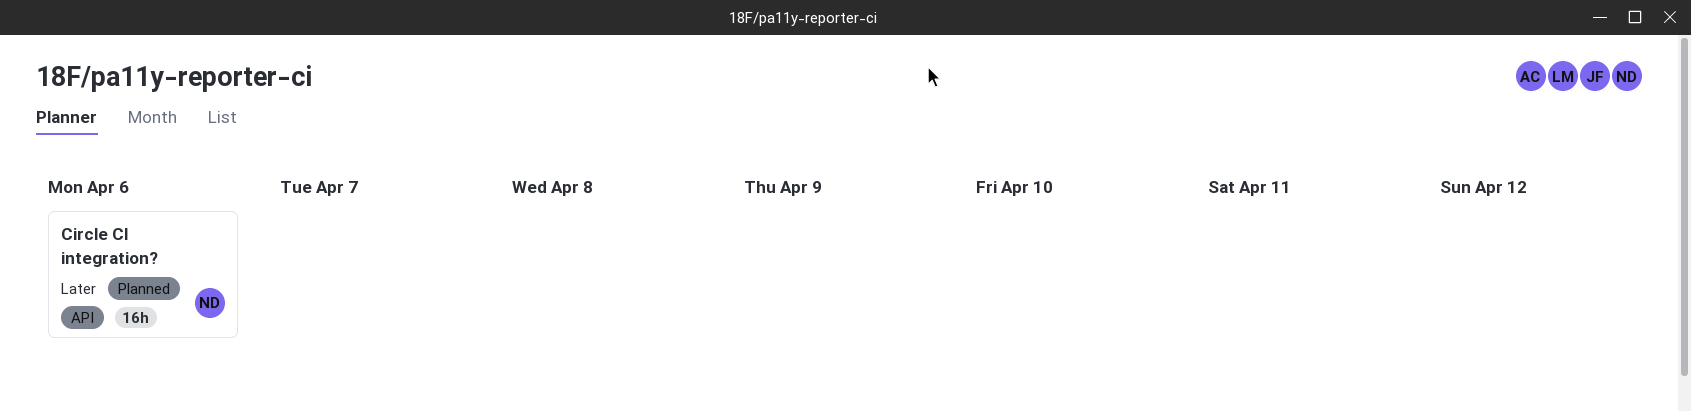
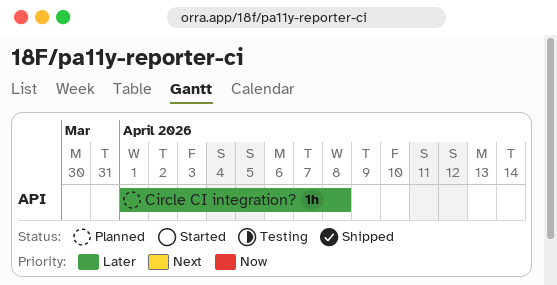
Circle CI integration?, estimate: 16h -> 1h
Circle CI integration?, due: Apr 6 -> Apr 8

